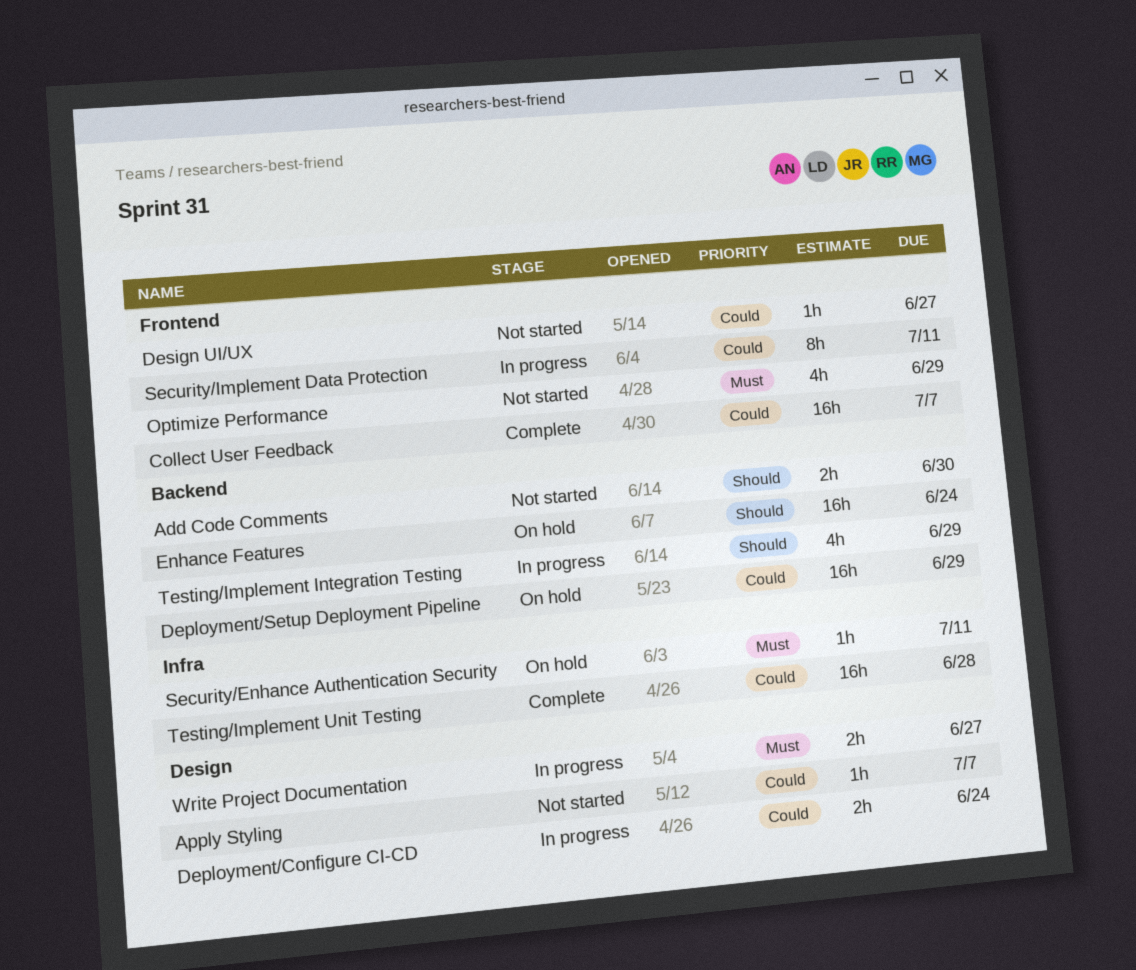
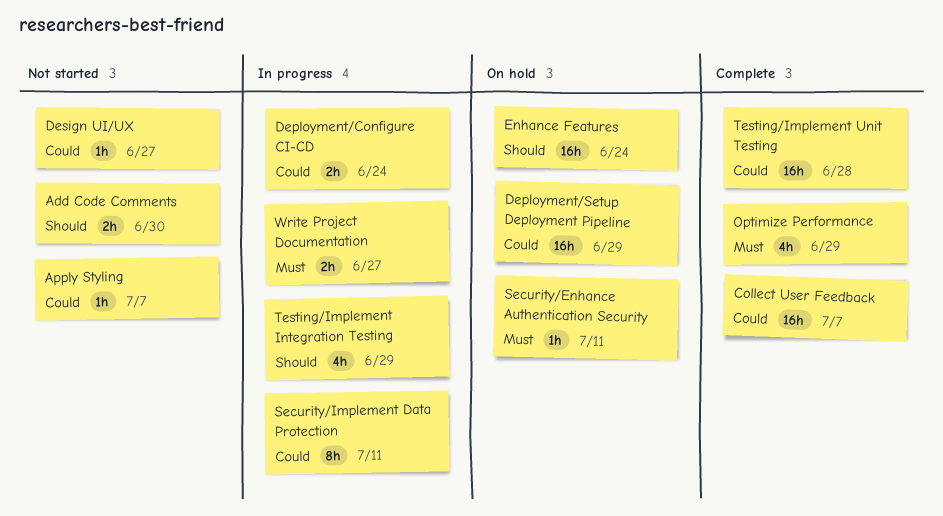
Optimize Performance, status: Not started -> Complete

